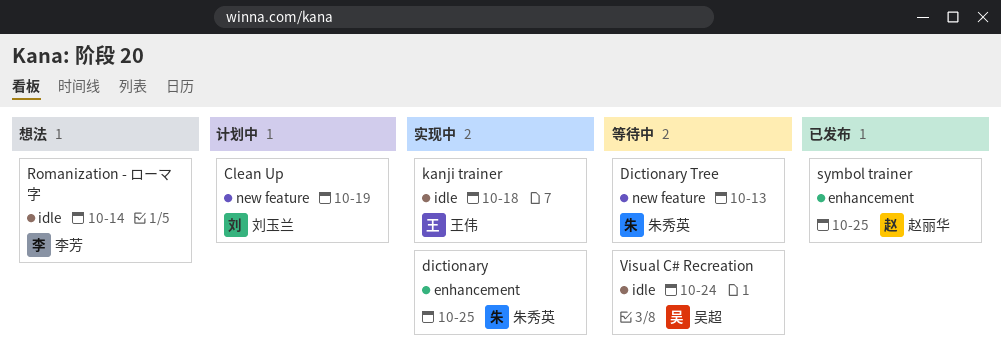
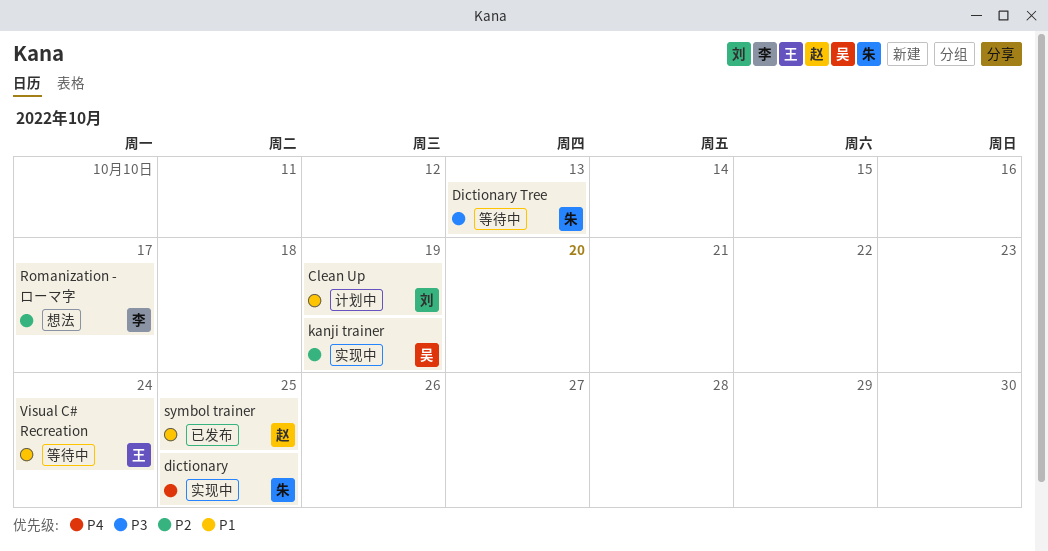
kanji trainer, owner: 王伟 -> 吴超
kanji trainer, due: Oct 18 -> Oct 19
Romanization - ローマ字, due: Oct 14 -> Oct 17
Visual C# Recreation, owner: 吴超 -> 王伟

